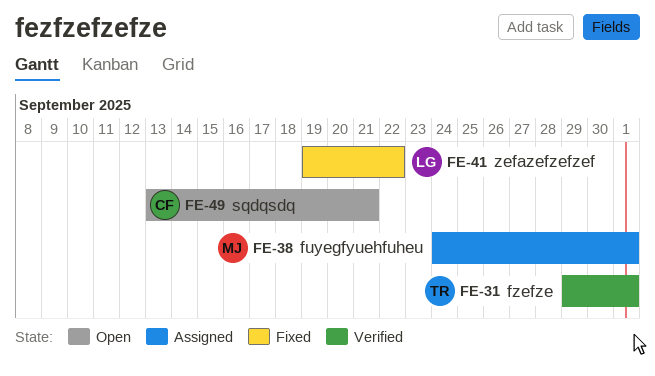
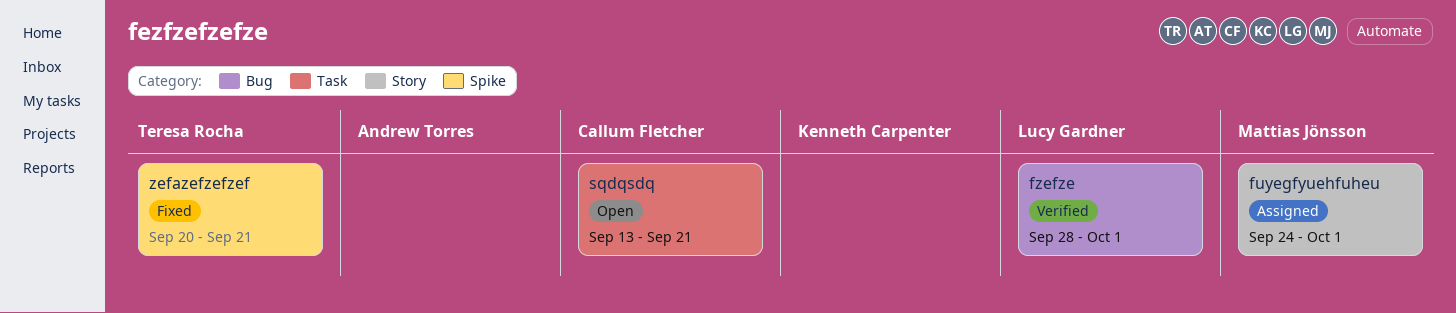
fzefze, owner: Teresa Rocha -> Lucy Gardner
fzefze, start: Sep 29 -> Sep 28
zefazefzefzef, owner: Lucy Gardner -> Teresa Rocha
zefazefzefzef, start: Sep 19 -> Sep 20
zefazefzefzef, due: Sep 22 -> Sep 21

